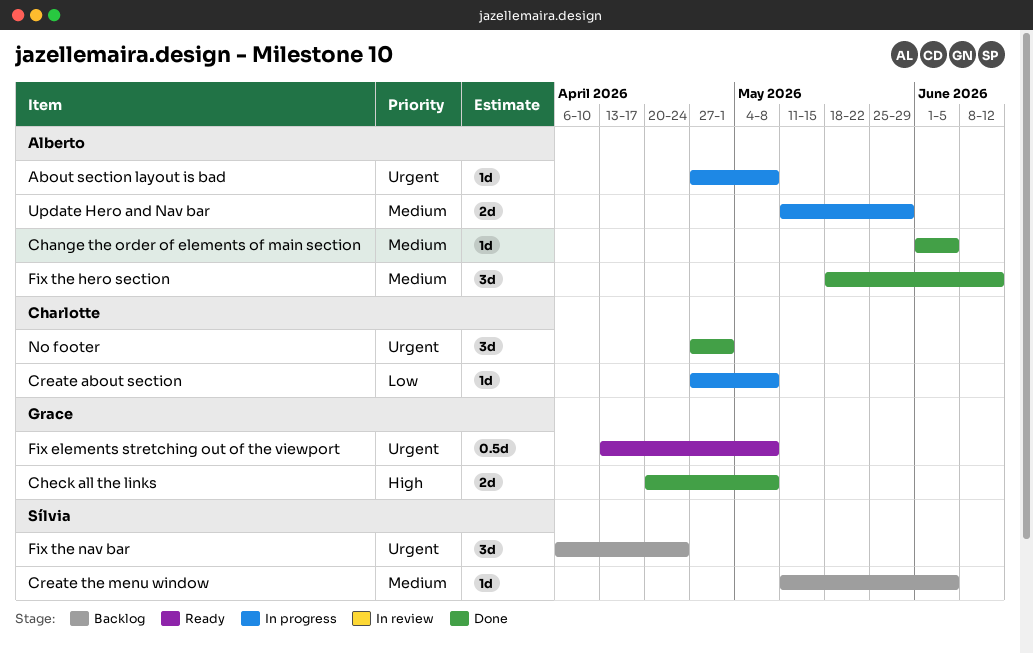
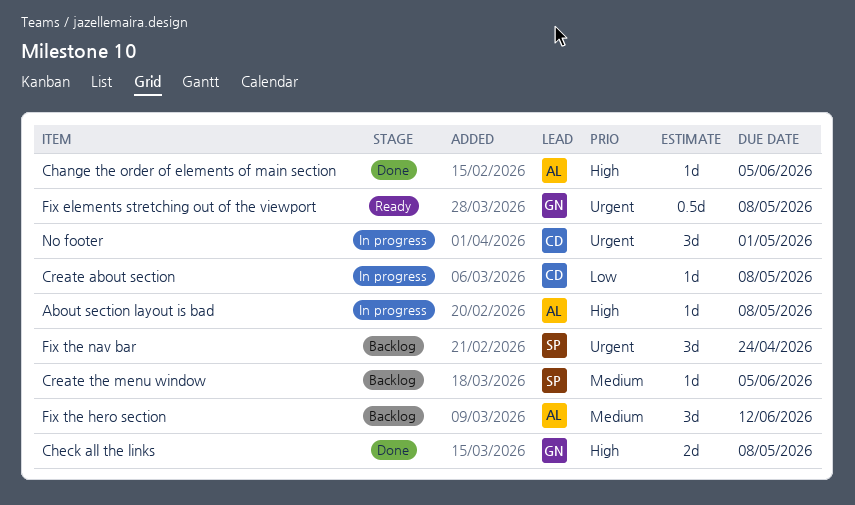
About section layout is bad, priority: Urgent -> High
Change the order of elements of main section, priority: Medium -> High
Fix the hero section, status: Done -> Backlog
No footer, status: Done -> In progress
Update Hero and Nav bar: present -> none

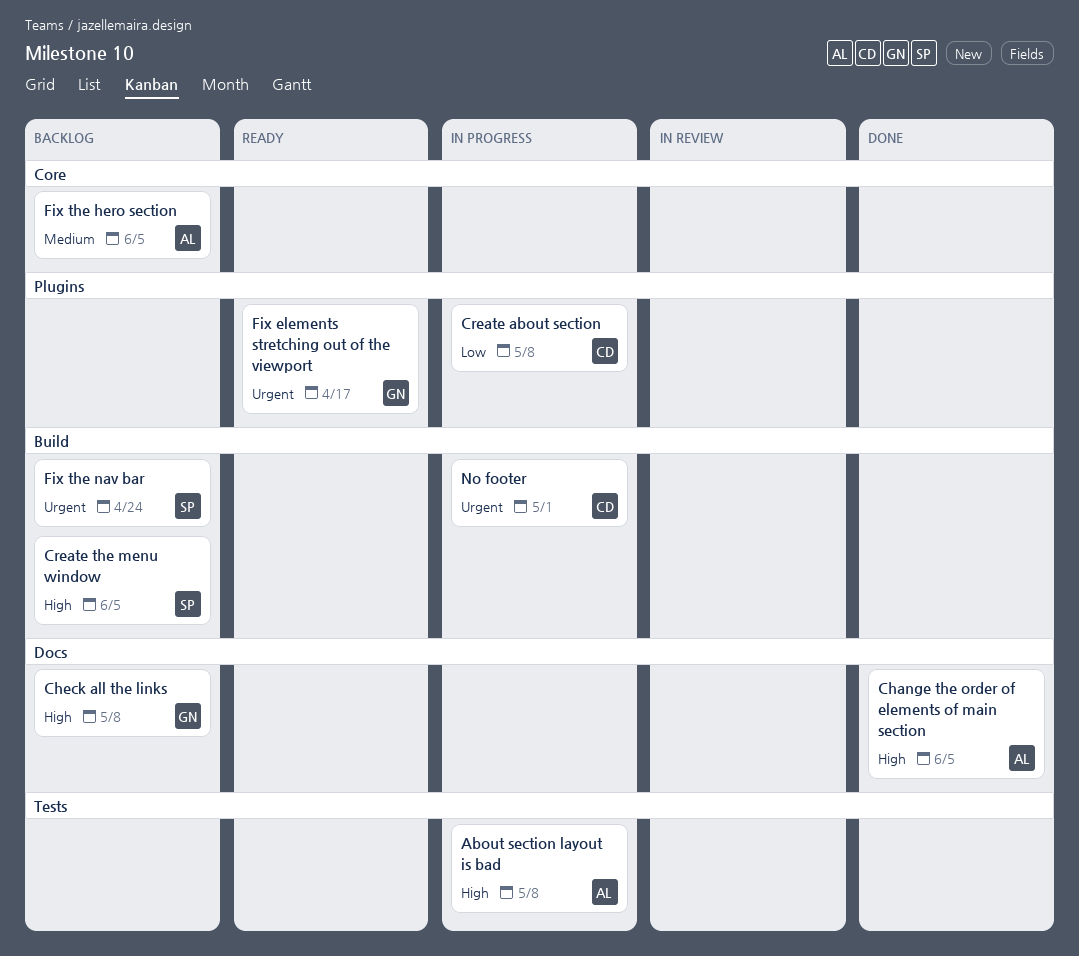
Check all the links, status: Done -> Backlog
Create the menu window, priority: Medium -> High
Fix elements stretching out of the viewport, due: May 8 -> Apr 17
Fix the hero section, due: Jun 12 -> Jun 5

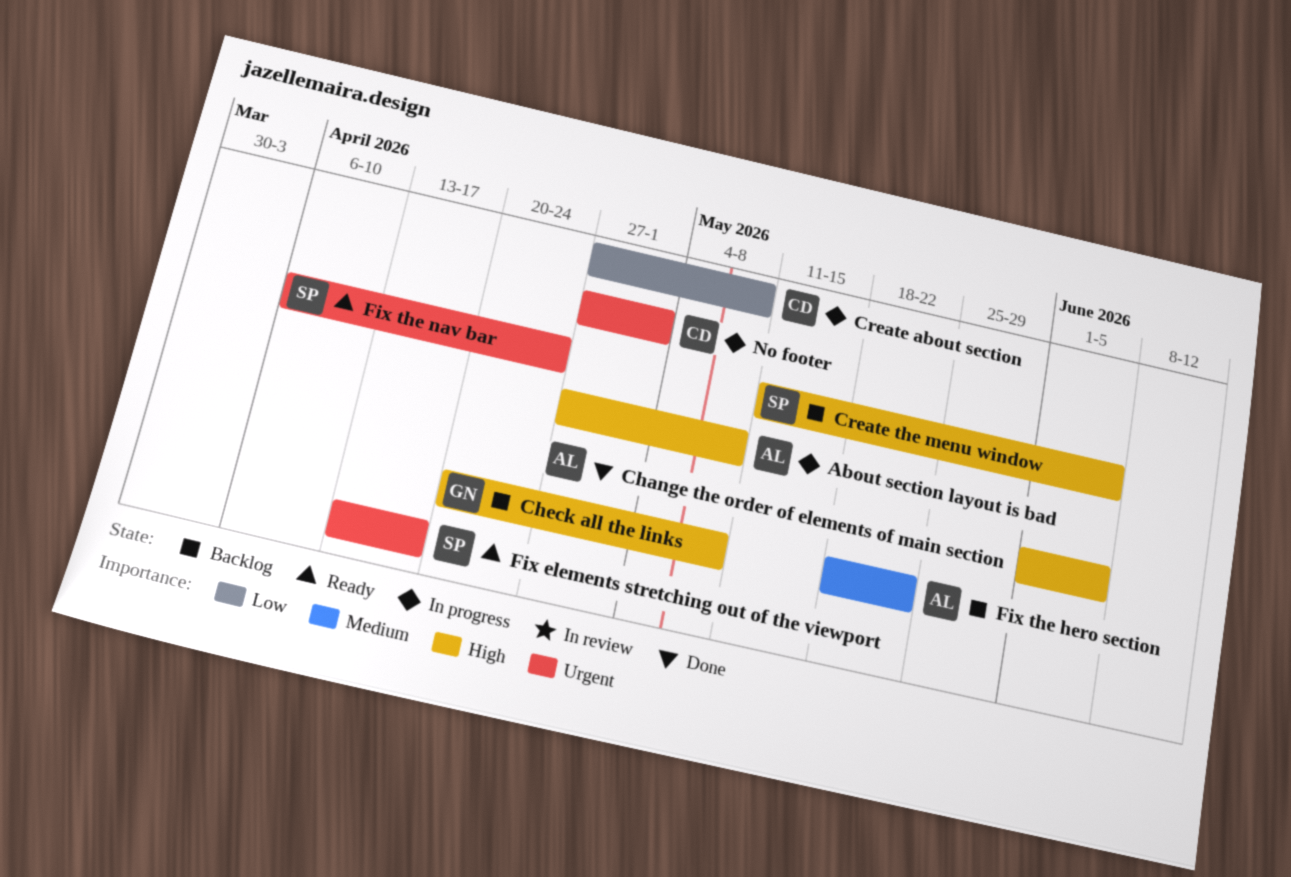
Fix elements stretching out of the viewport, owner: GN -> SP
Fix the hero section, due: Jun 5 -> May 22
Fix the nav bar, status: Backlog -> Ready

